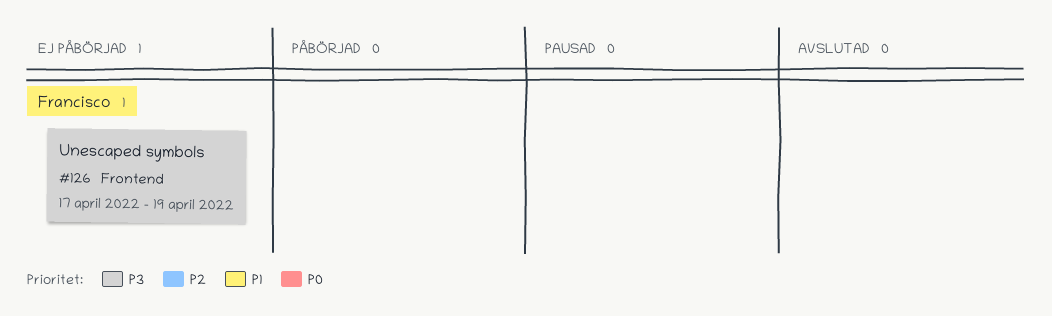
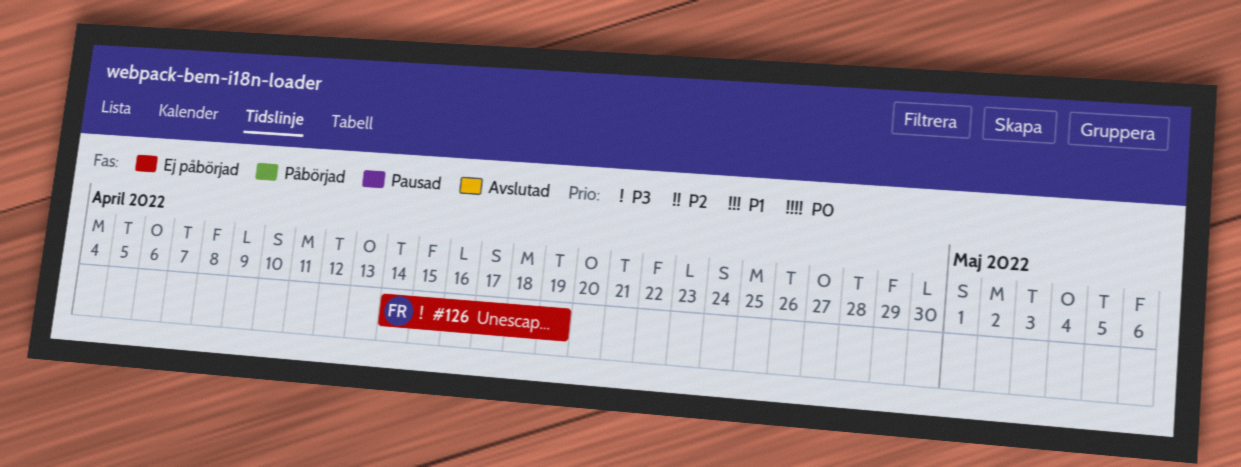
#126, start: Apr 17 -> Apr 14

